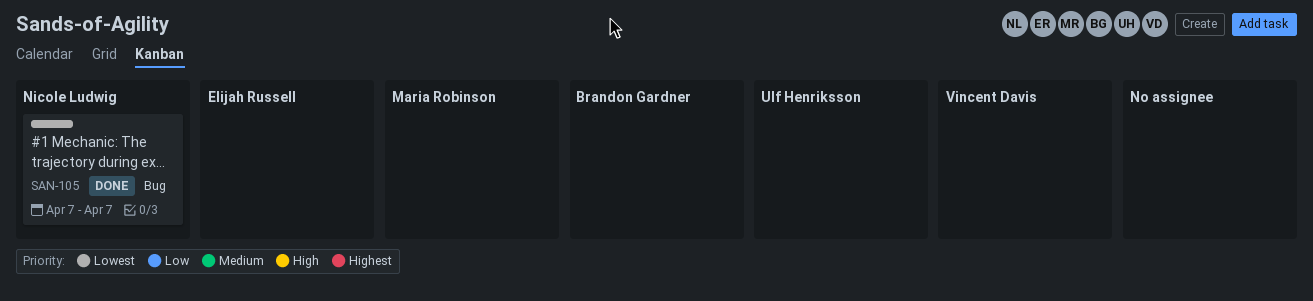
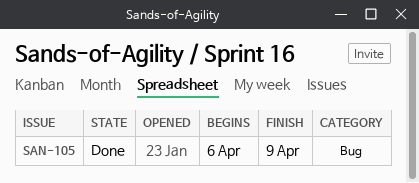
SAN-105, start: Apr 7 -> Apr 6
SAN-105, due: Apr 7 -> Apr 9

